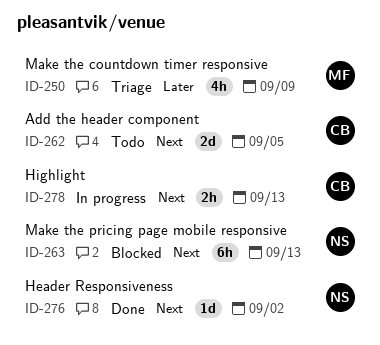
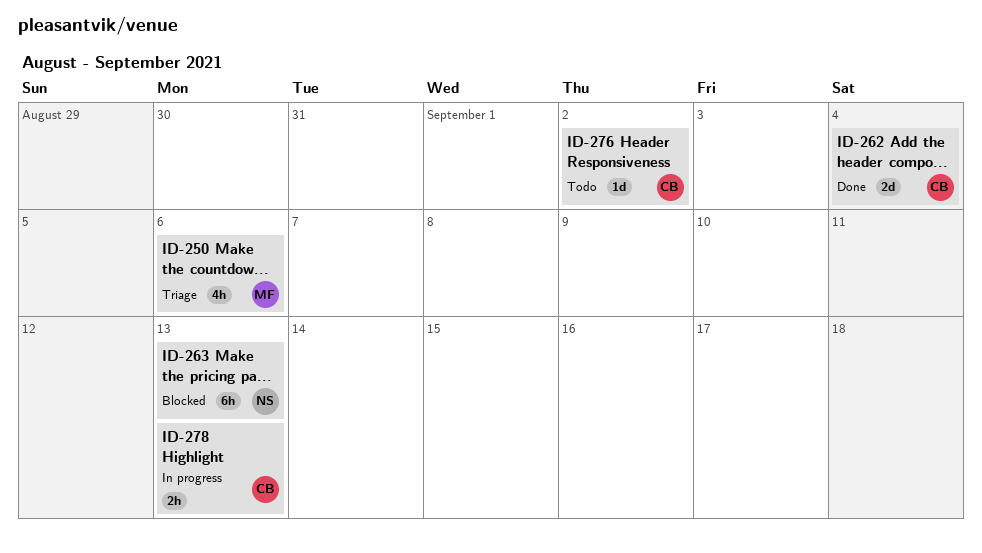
ID-250, due: Sep 9 -> Sep 6
ID-262, status: Todo -> Done
ID-262, due: Sep 5 -> Sep 4
ID-276, status: Done -> Todo
ID-276, owner: NS -> CB

